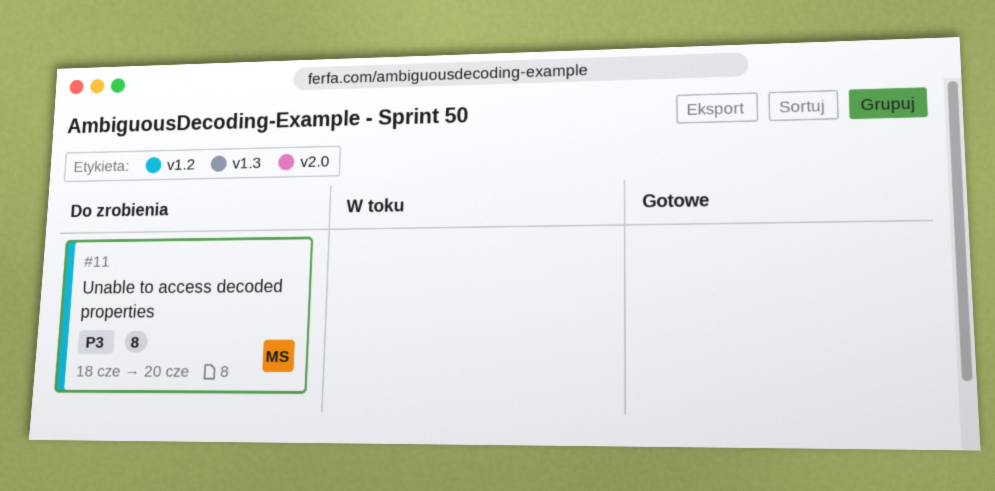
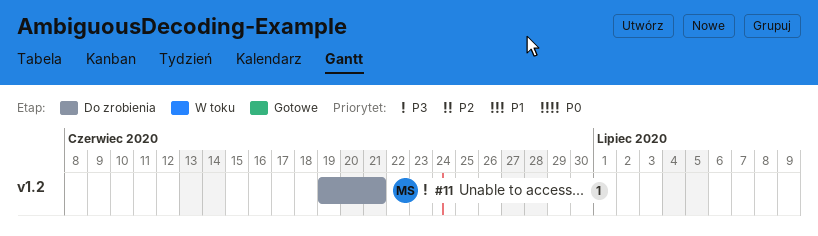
#11, estimate: 8 -> 1
#11, start: Jun 18 -> Jun 19
#11, due: Jun 20 -> Jun 21

